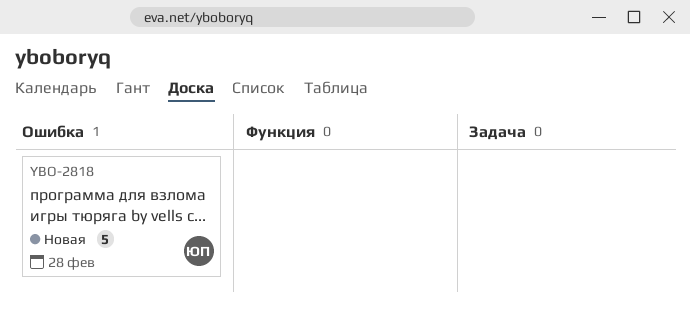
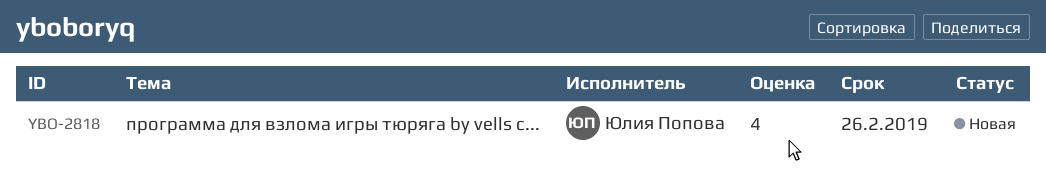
YBO-2818, estimate: 5 -> 4
YBO-2818, due: Feb 28 -> Feb 26

